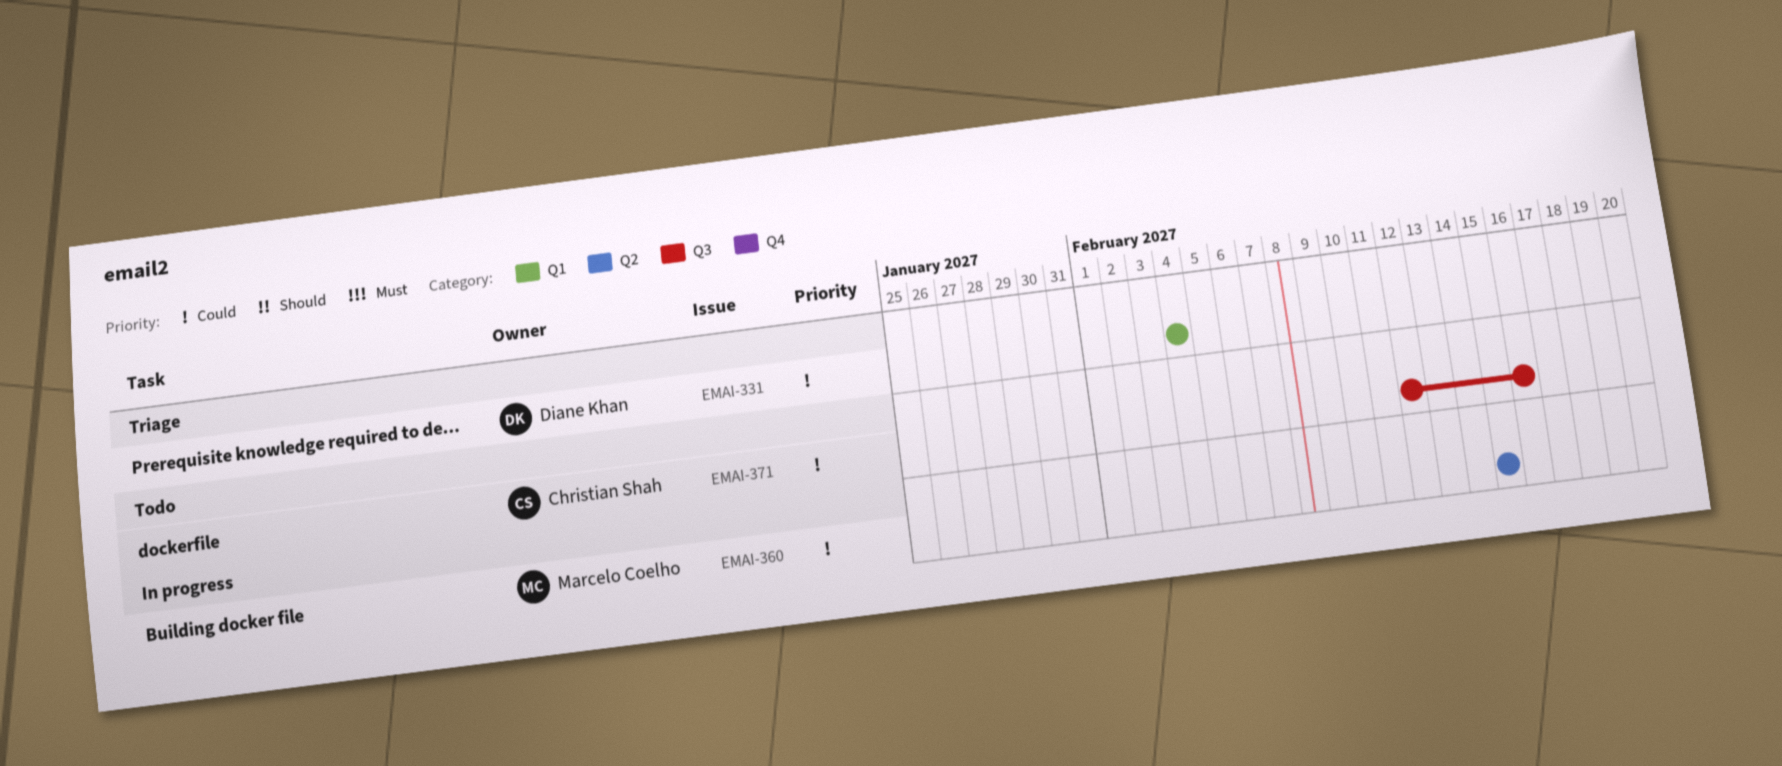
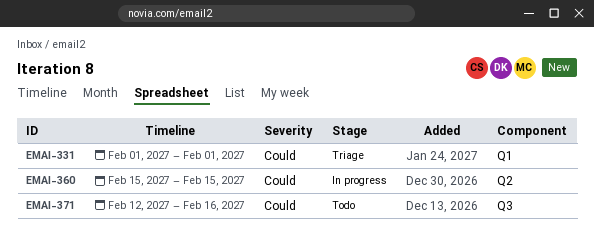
EMAI-331, start: Feb 4 -> Feb 1
EMAI-331, due: Feb 4 -> Feb 1

